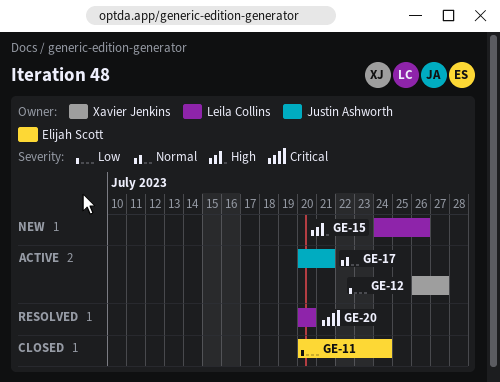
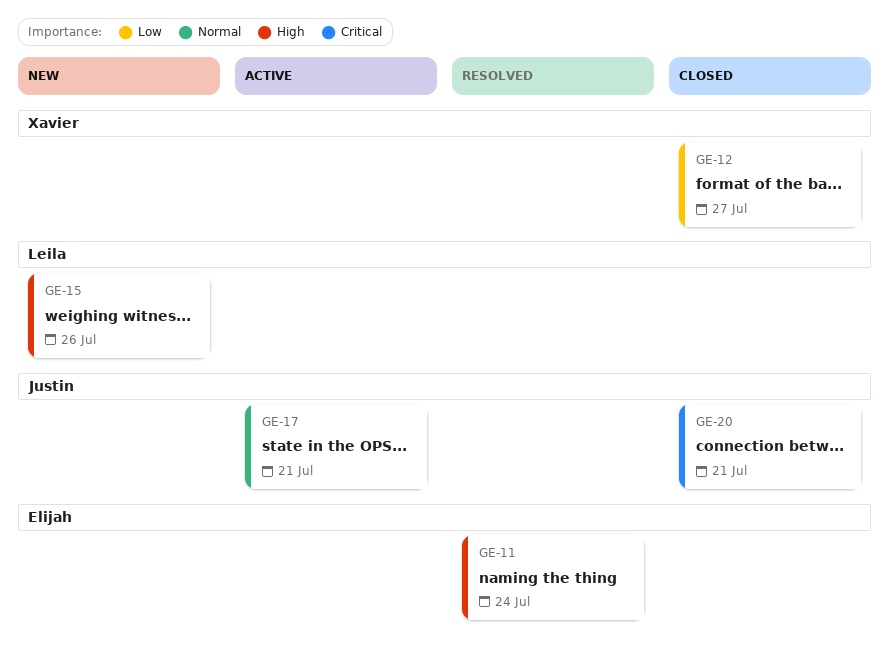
GE-11, status: Closed -> Resolved
GE-11, priority: Low -> High
GE-12, status: Active -> Closed
GE-20, status: Resolved -> Closed
GE-20, owner: Leila Collins -> Justin Ashworth
GE-20, due: Jul 20 -> Jul 21

